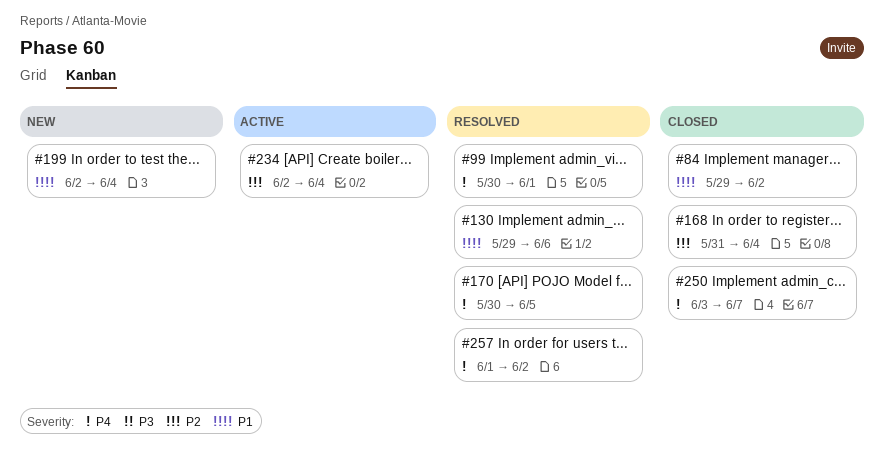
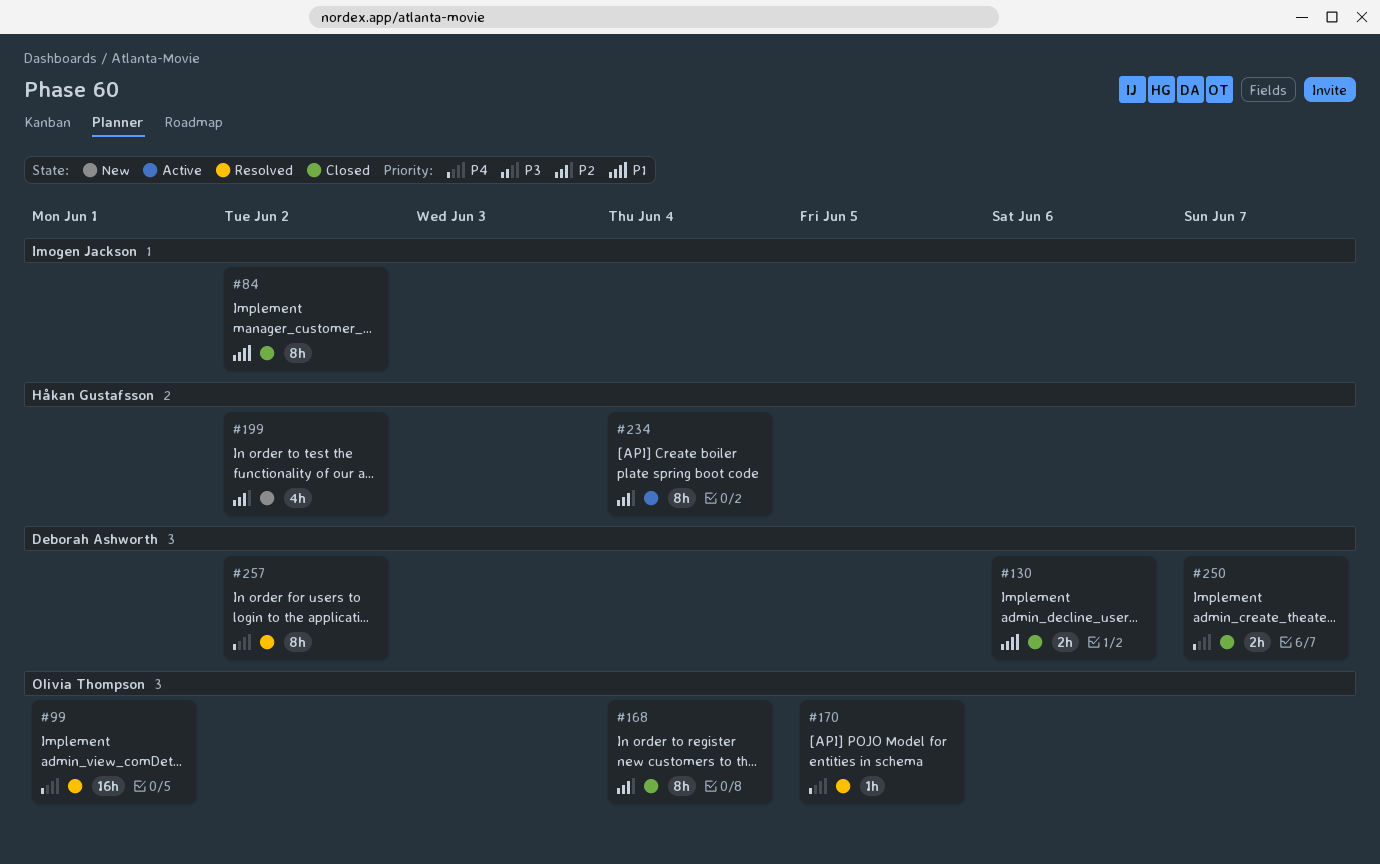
#130, status: Resolved -> Closed
#199, priority: P1 -> P2
#199, due: Jun 4 -> Jun 2

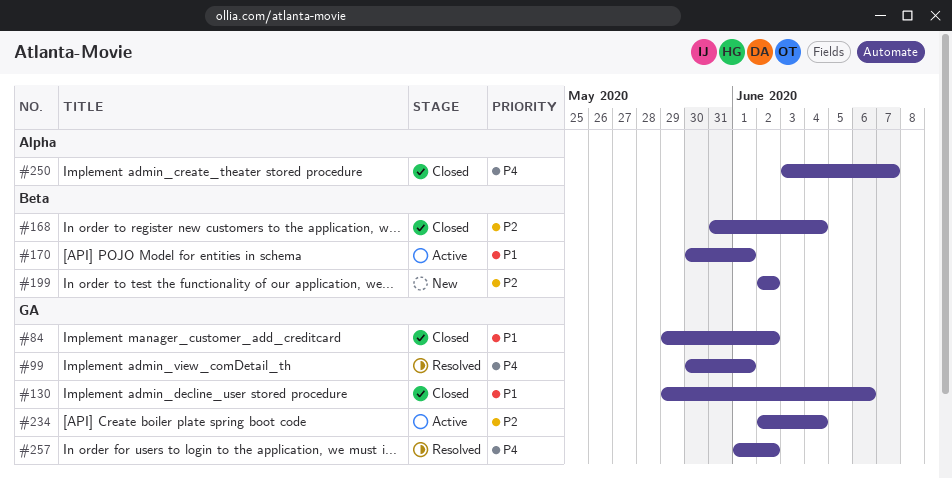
#170, status: Resolved -> Active
#170, priority: P4 -> P1
#170, due: Jun 5 -> Jun 1

